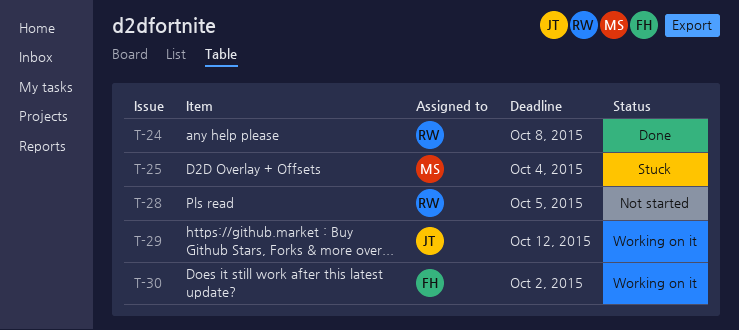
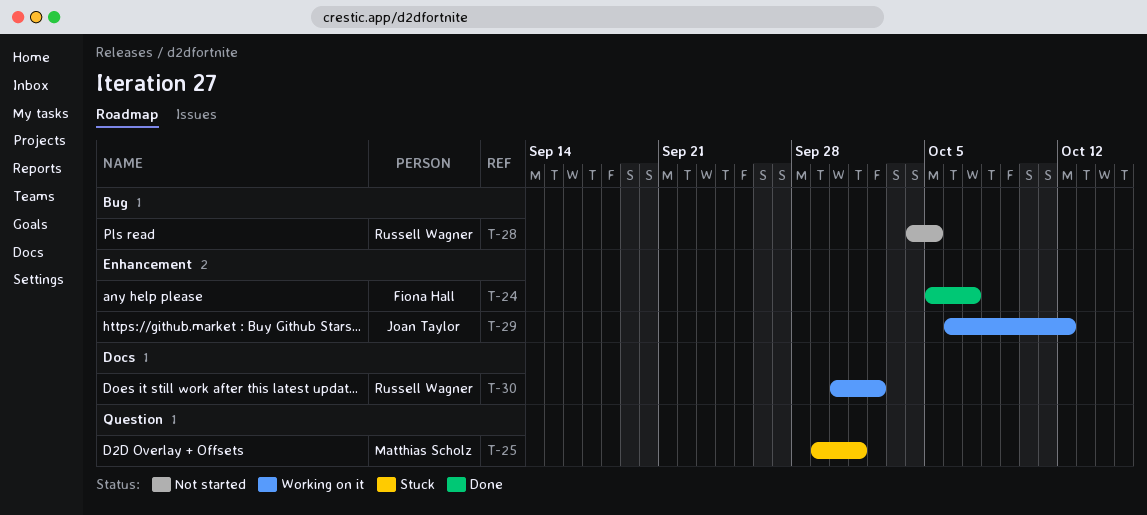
T-24, owner: Russell Wagner -> Fiona Hall
T-24, due: Oct 8 -> Oct 7
T-25, due: Oct 4 -> Oct 1
T-30, owner: Fiona Hall -> Russell Wagner

